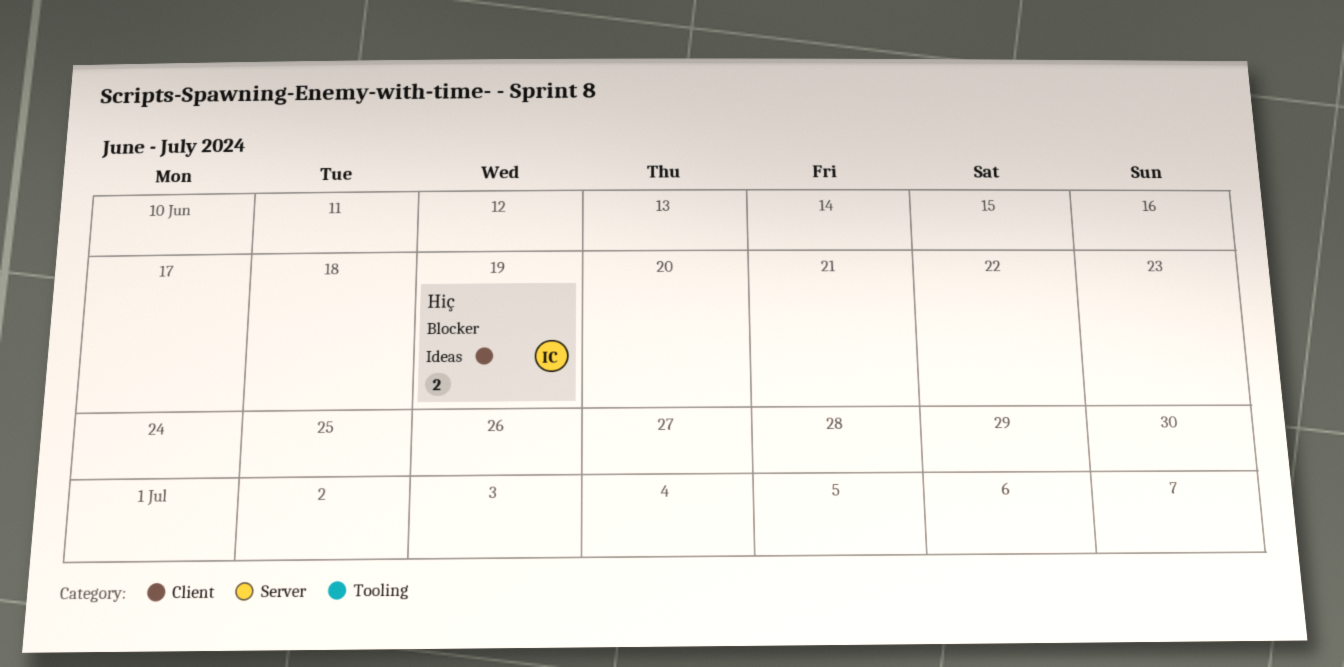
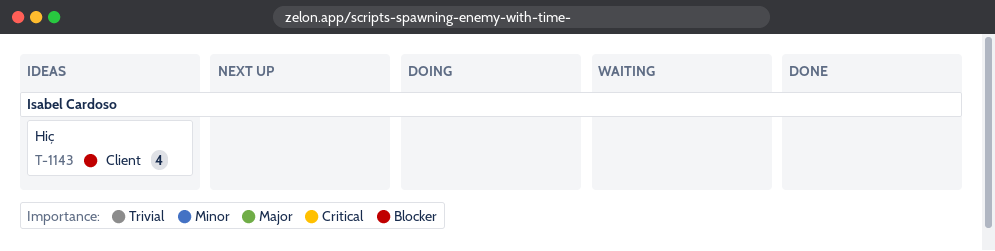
Hiç, estimate: 2 -> 4

